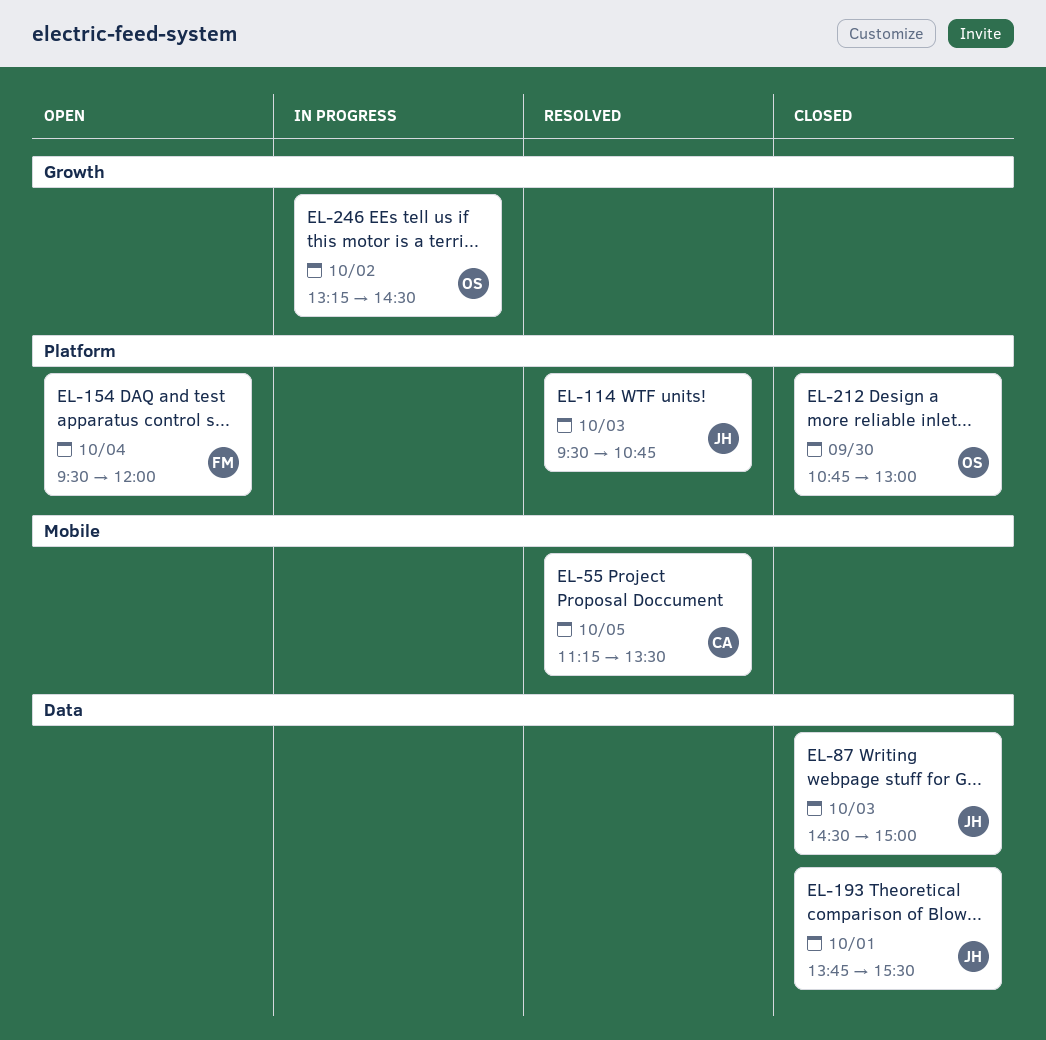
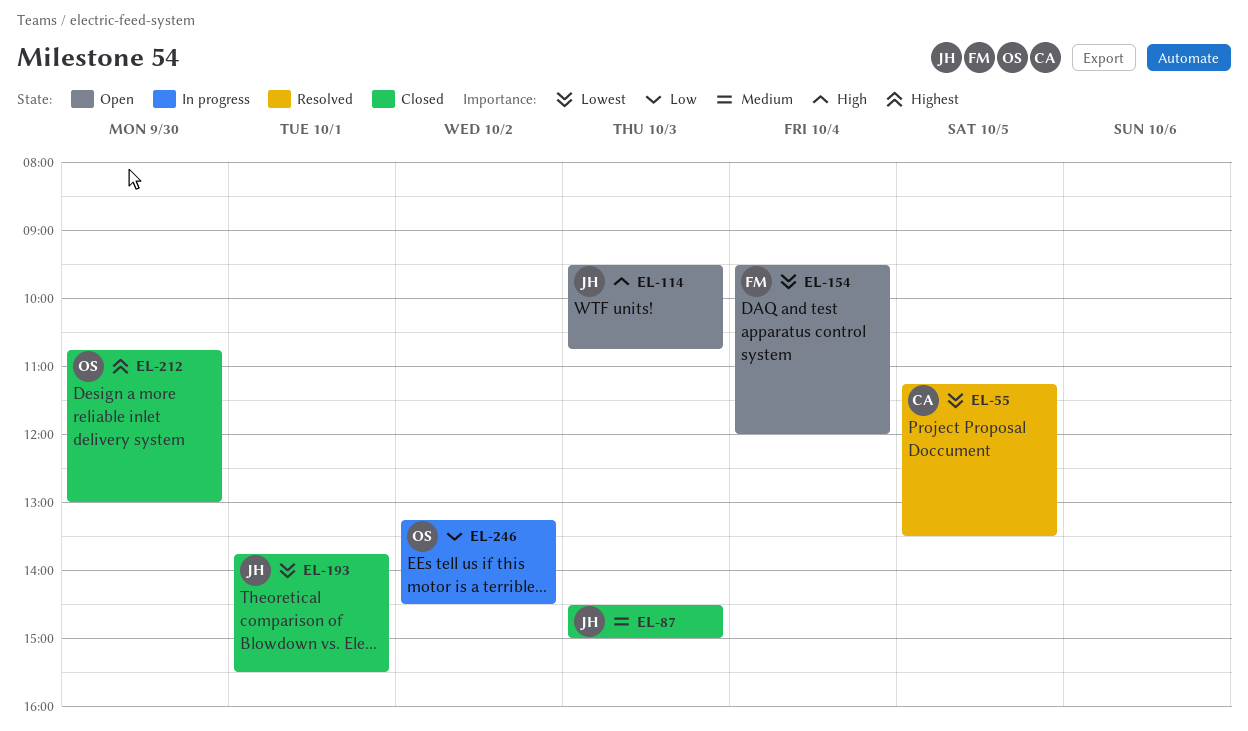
EL-114, status: Resolved -> Open

